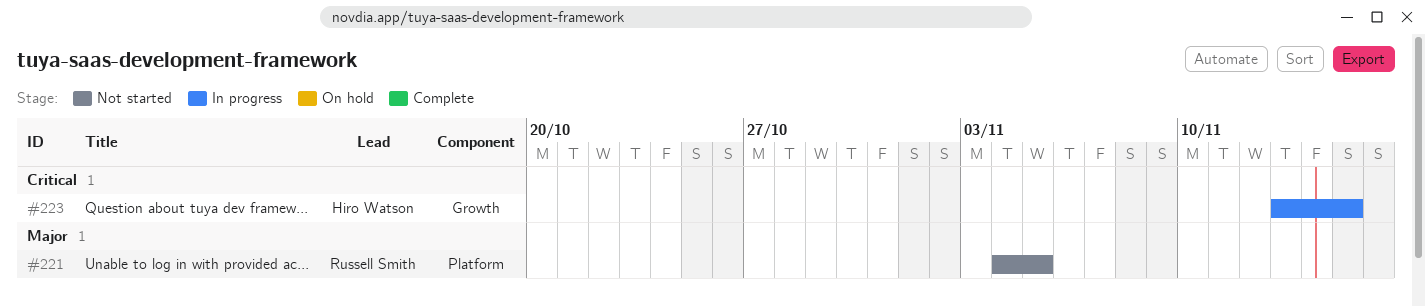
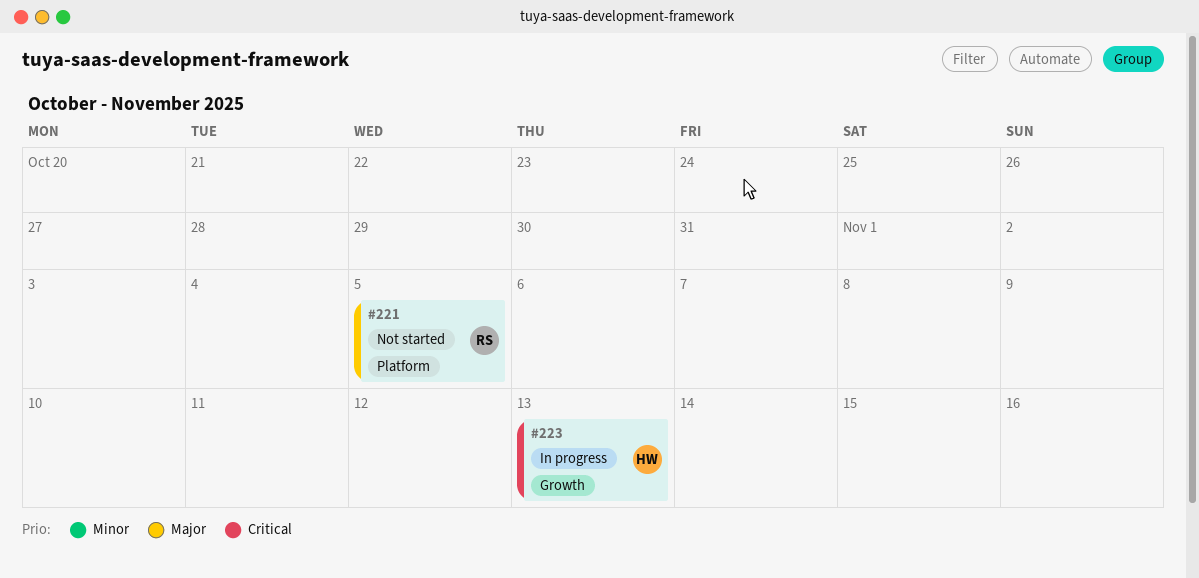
#223, due: Nov 15 -> Nov 13

